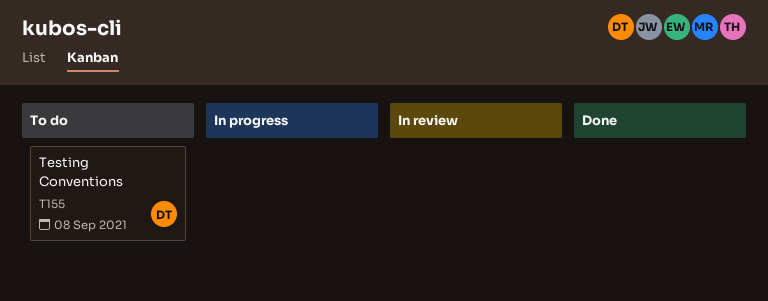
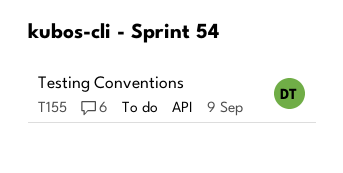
T155, due: Sep 8 -> Sep 9

